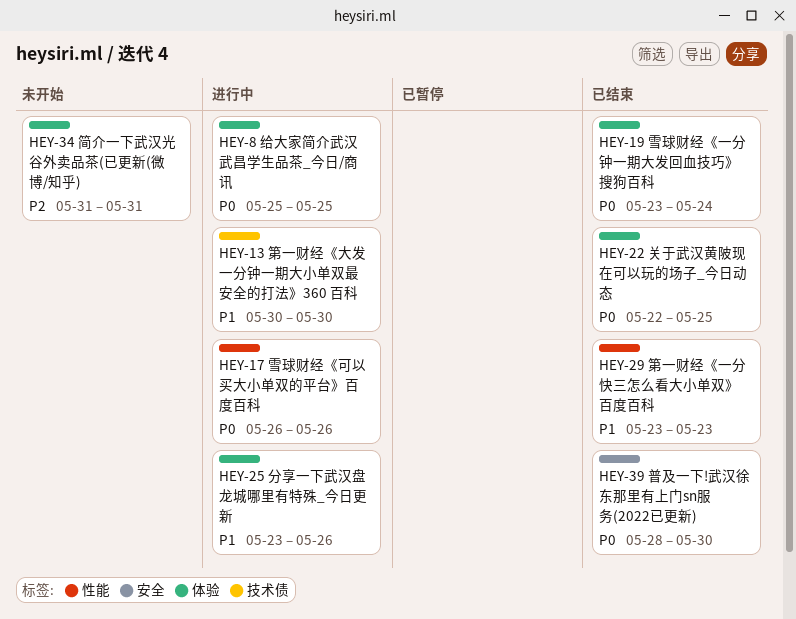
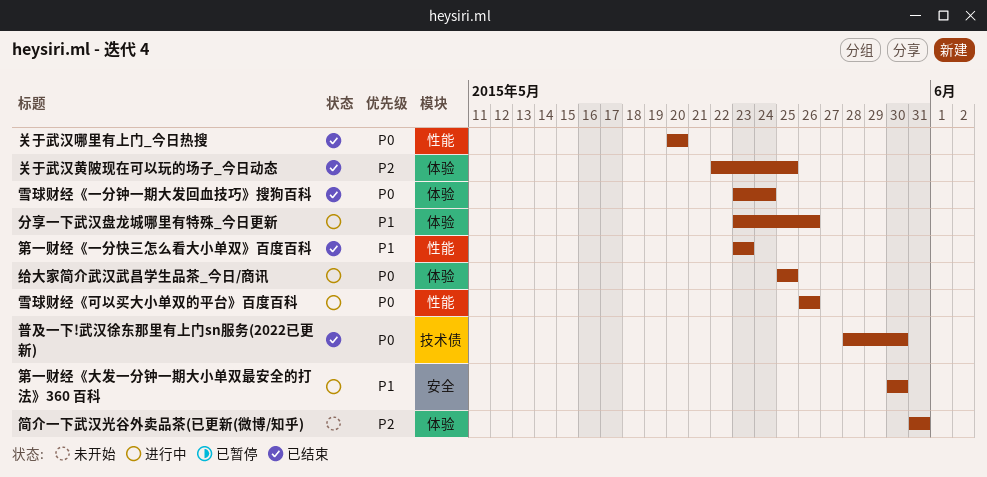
关于武汉哪里有上门_今日热搜: none -> present
关于武汉黄陂现在可以玩的场子_今日动态, priority: P0 -> P2
普及一下!武汉徐东那里有上门sn服务(2022已更新), label: 安全 -> 技术债
第一财经《大发一分钟一期大小单双最安全的打法》360 百科, label: 技术债 -> 安全

